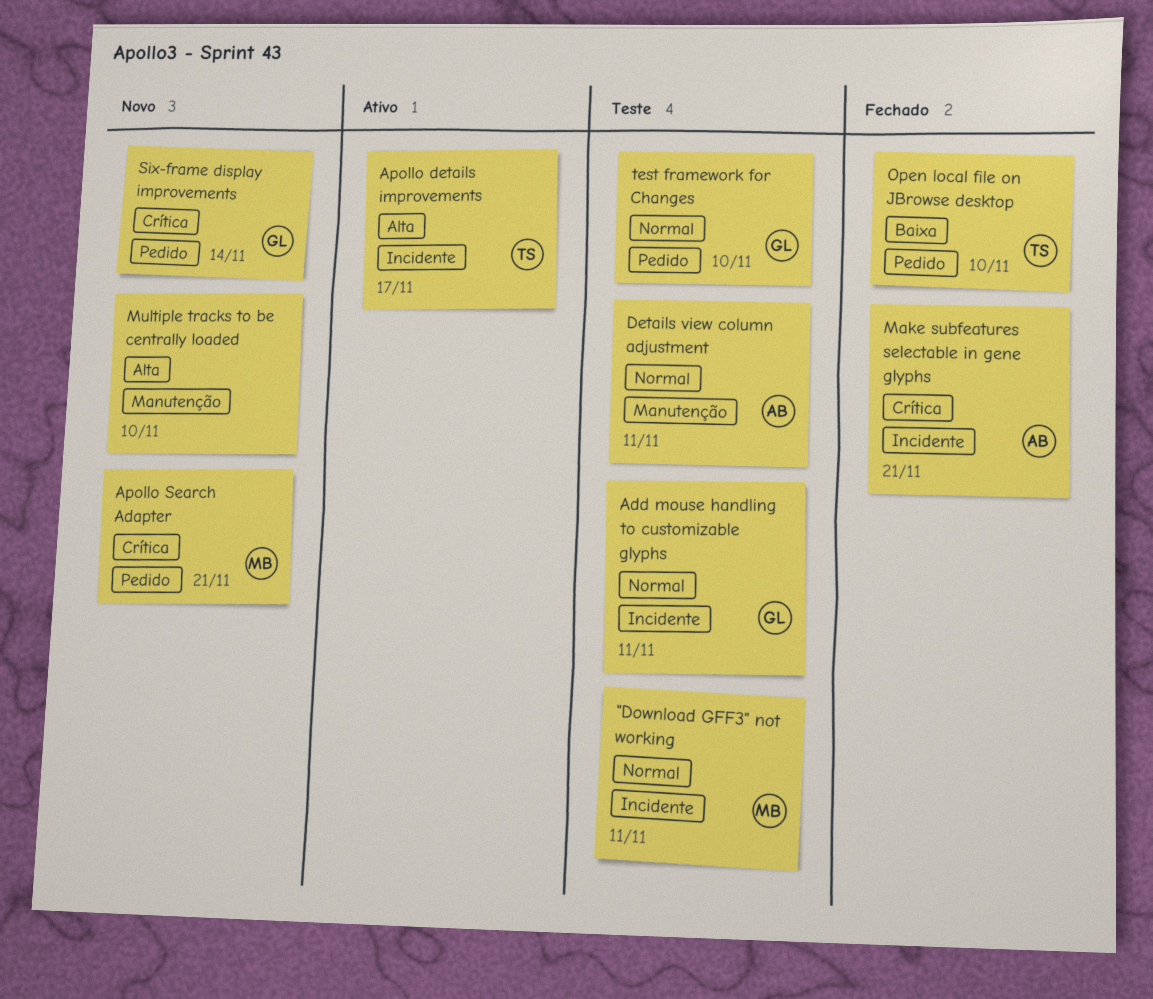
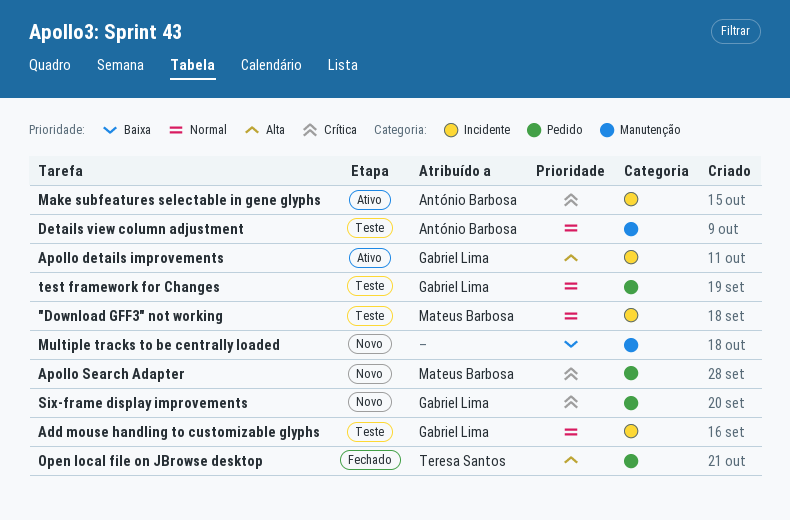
Apollo details improvements, owner: Teresa Santos -> Gabriel Lima
Make subfeatures selectable in gene glyphs, status: Fechado -> Ativo
Multiple tracks to be centrally loaded, priority: Alta -> Baixa
Open local file on JBrowse desktop, priority: Baixa -> Alta

